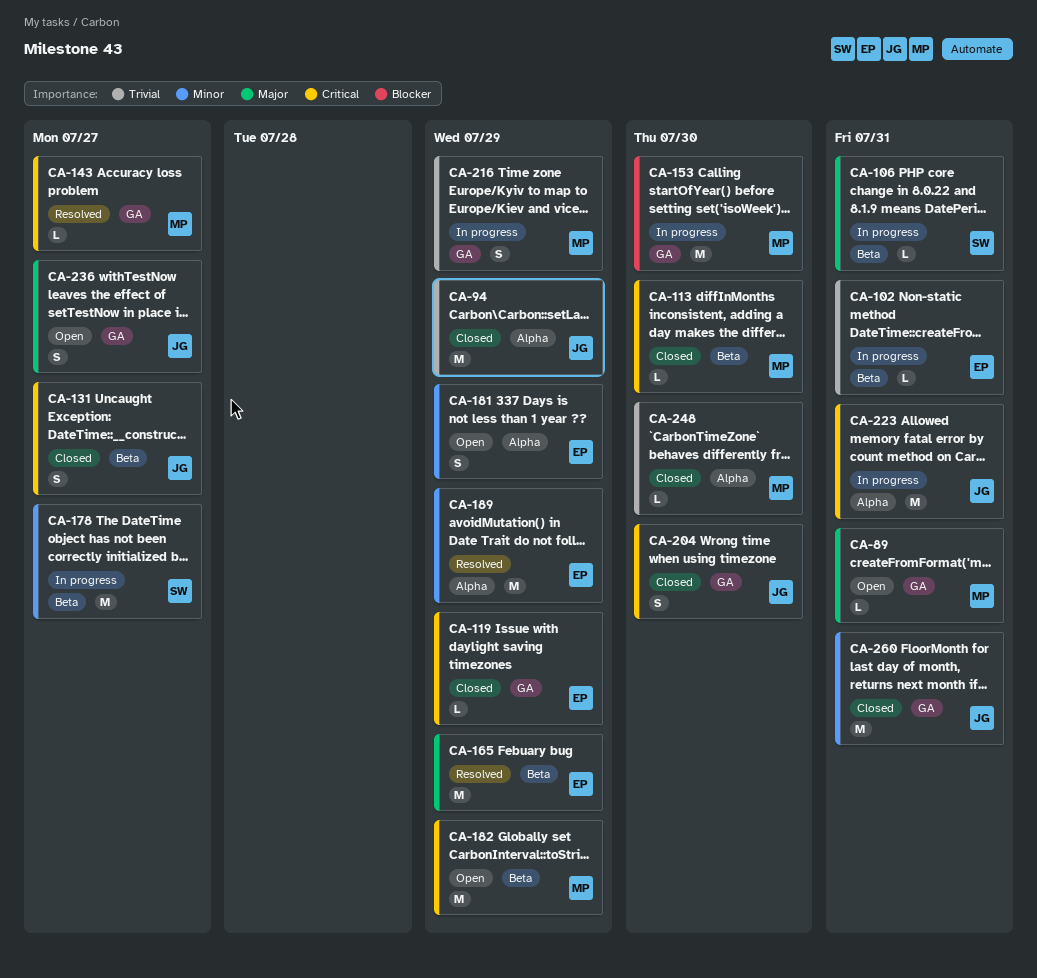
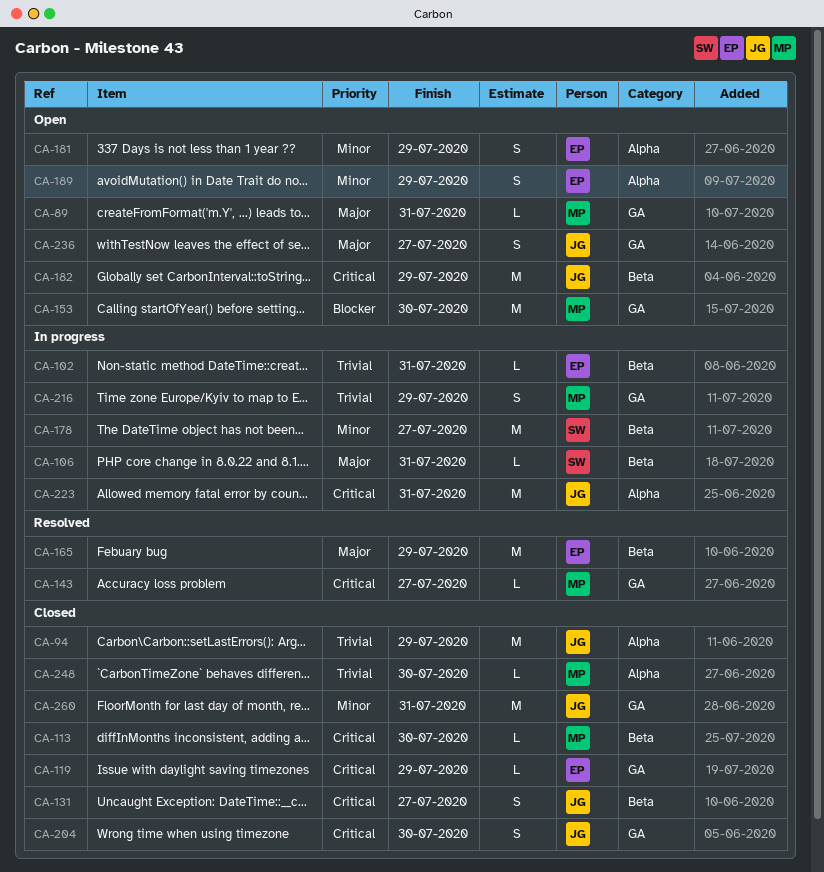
CA-153, status: In progress -> Open
CA-182, owner: MP -> JG
CA-189, status: Resolved -> Open
CA-189, estimate: M -> S

